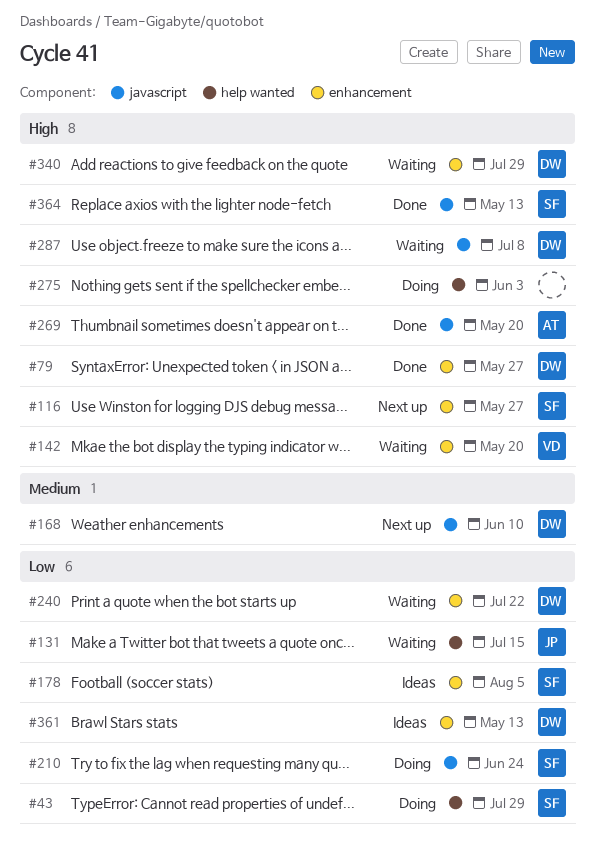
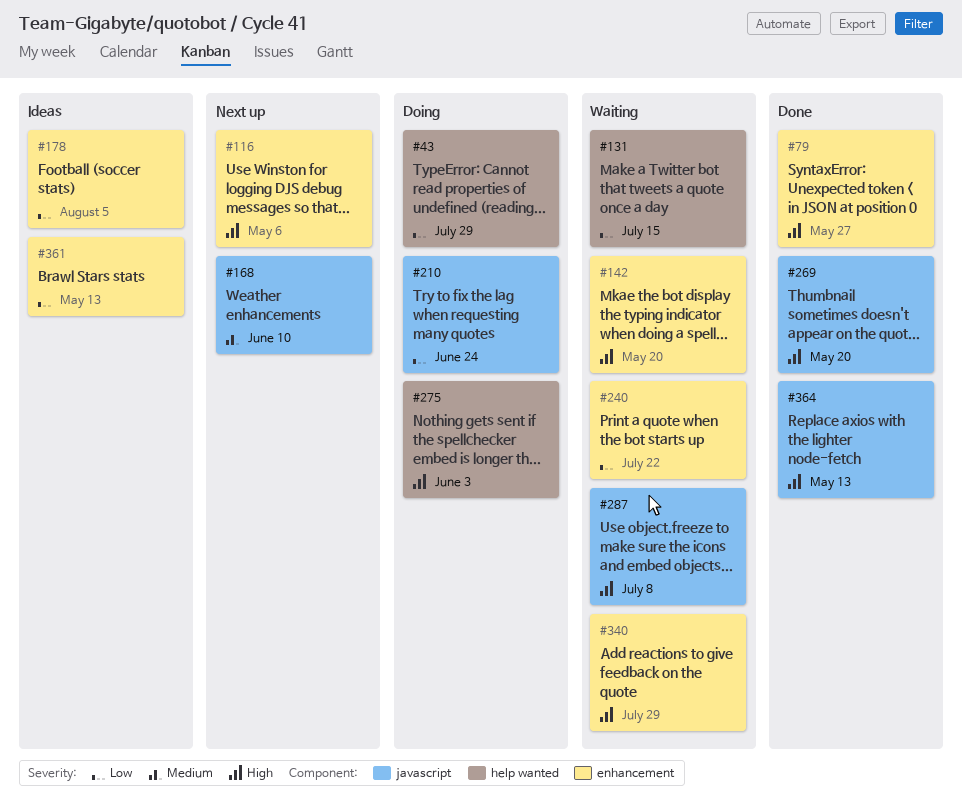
#116, due: May 27 -> May 6

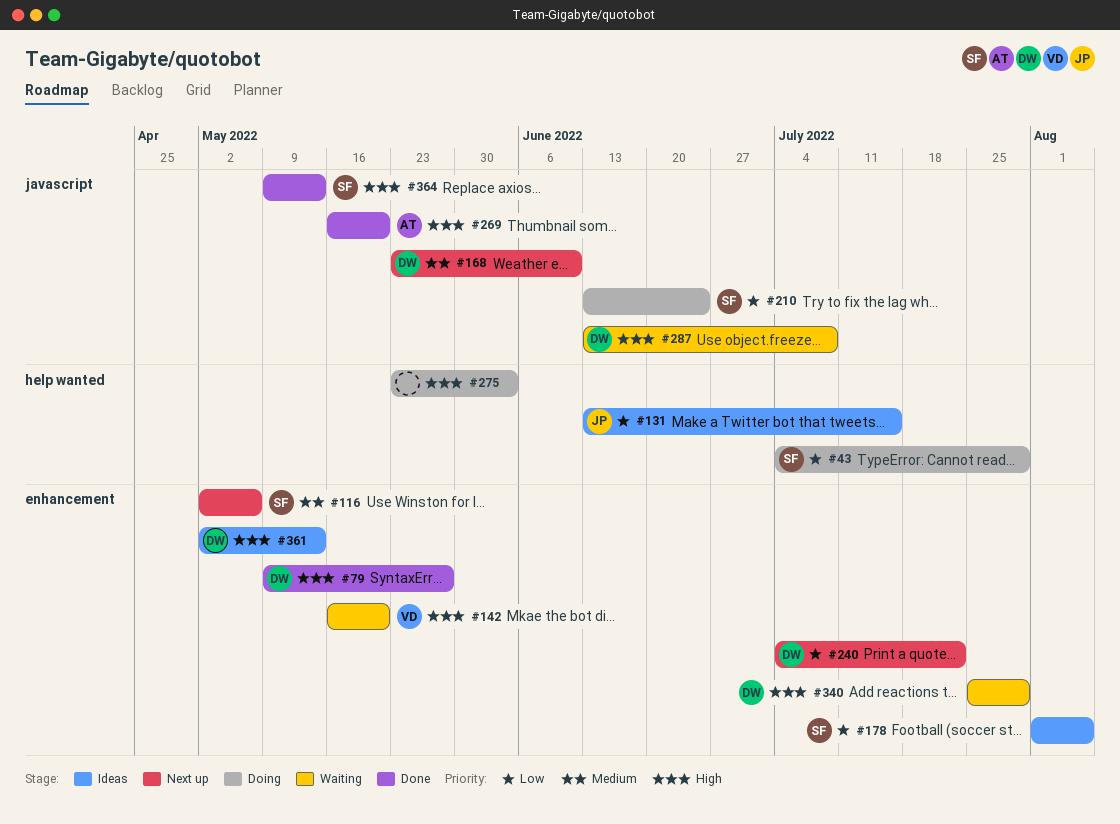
#116, priority: High -> Medium
#131, status: Waiting -> Ideas
#240, status: Waiting -> Next up
#361, priority: Low -> High

